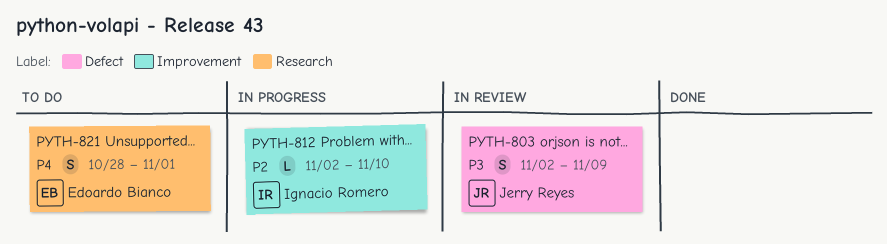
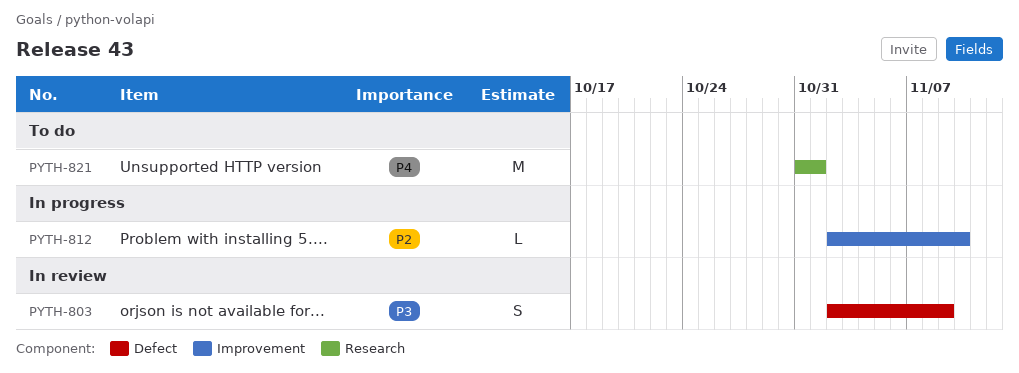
PYTH-821, estimate: S -> M
PYTH-821, start: Oct 28 -> Oct 31

